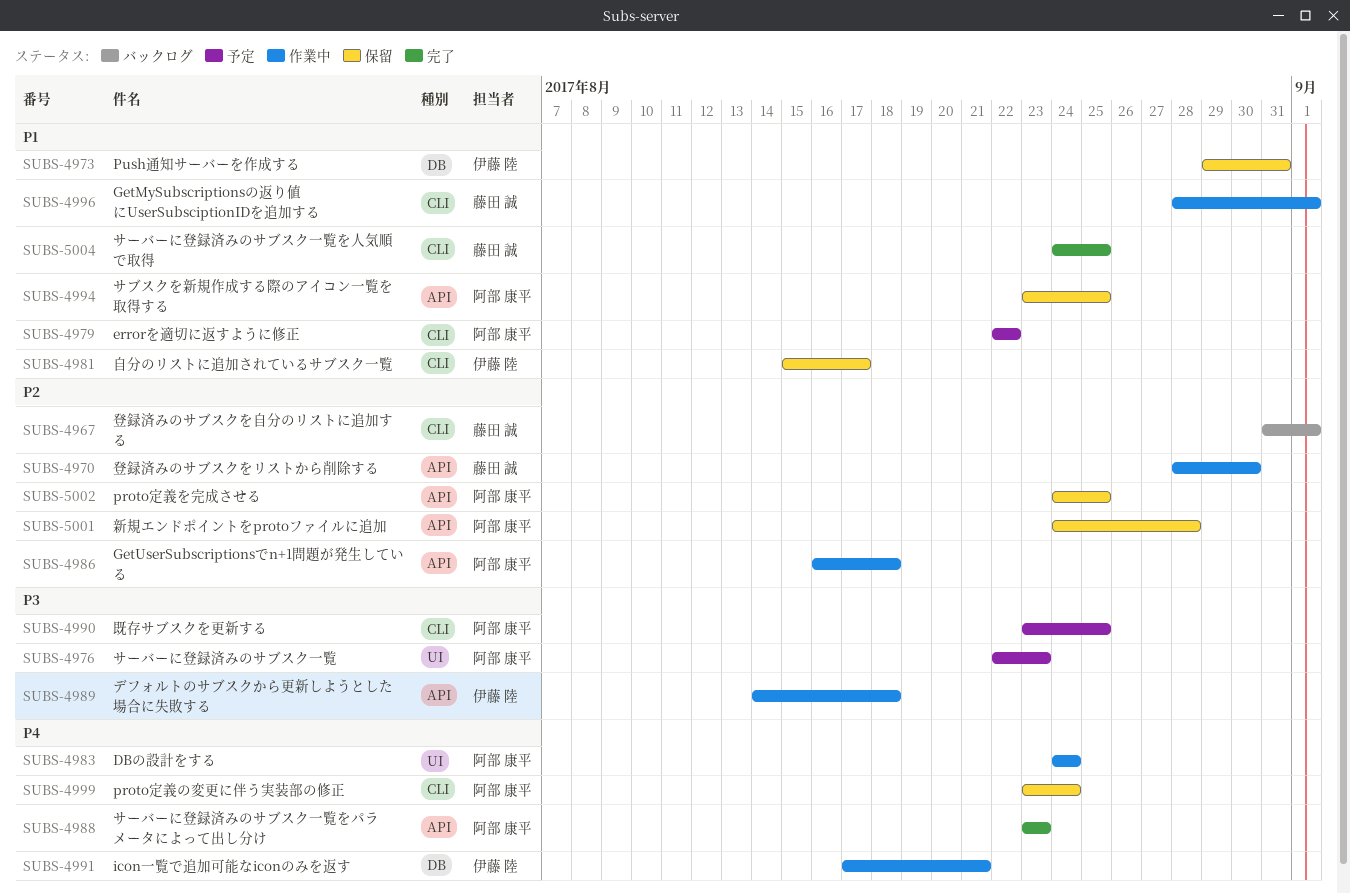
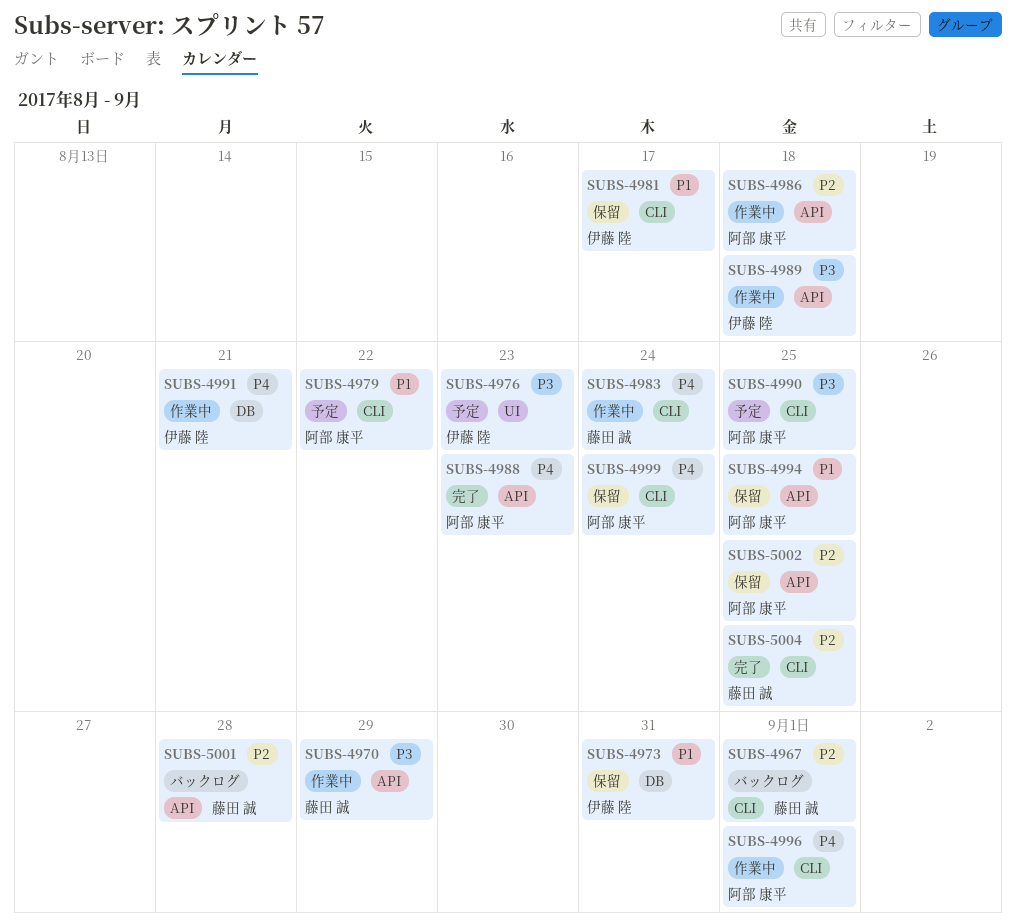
SUBS-4970, priority: P2 -> P3
SUBS-4970, due: Aug 30 -> Aug 29
SUBS-4976, owner: 阿部 康平 -> 伊藤 陸
SUBS-4983, owner: 阿部 康平 -> 藤田 誠
SUBS-4983, label: UI -> CLI
SUBS-4996, owner: 藤田 誠 -> 阿部 康平
SUBS-4996, priority: P1 -> P4
SUBS-5001, status: 保留 -> バックログ
SUBS-5001, owner: 阿部 康平 -> 藤田 誠
SUBS-5004, priority: P1 -> P2

